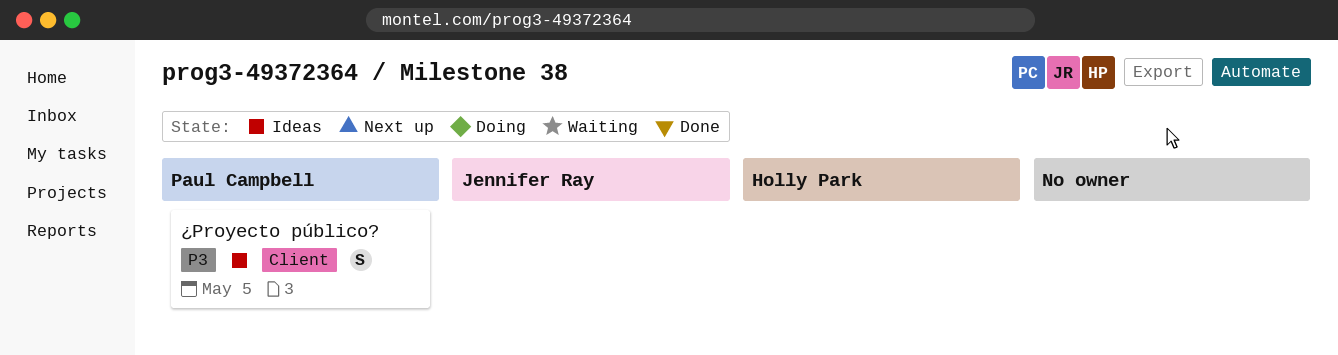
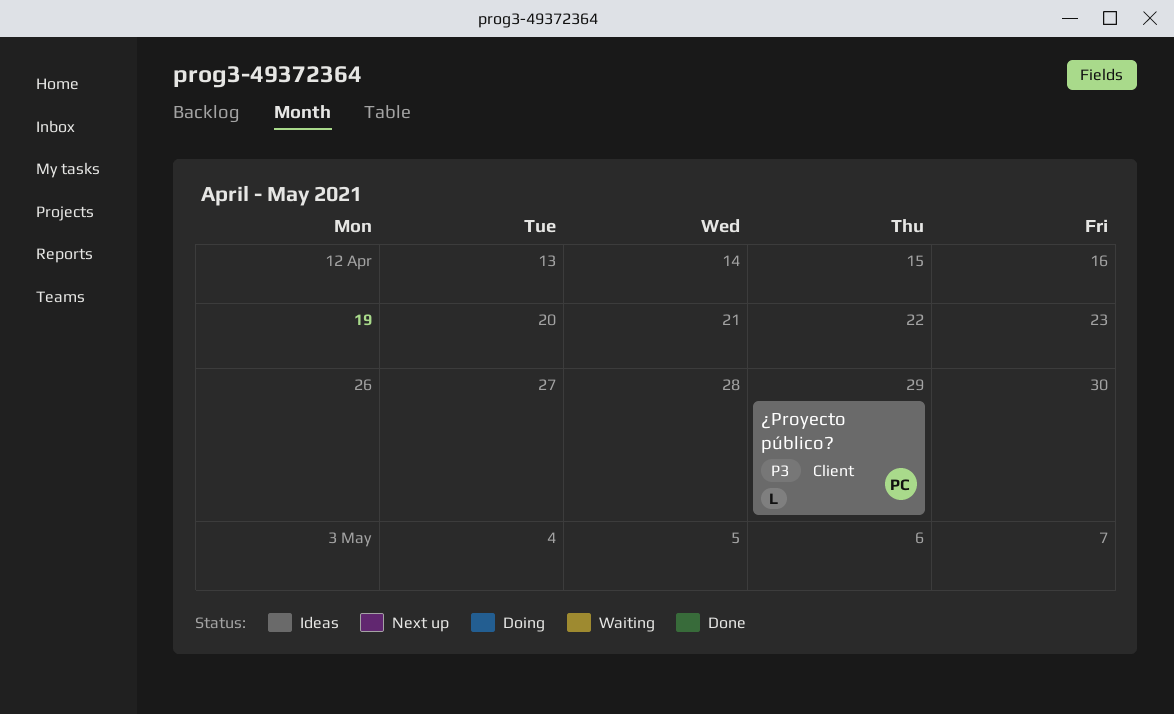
¿Proyecto público?, estimate: S -> L
¿Proyecto público?, due: May 5 -> Apr 29

